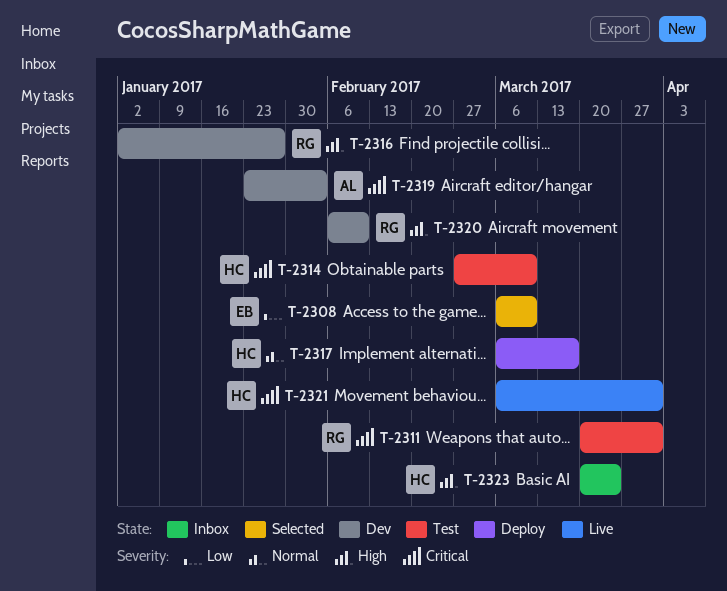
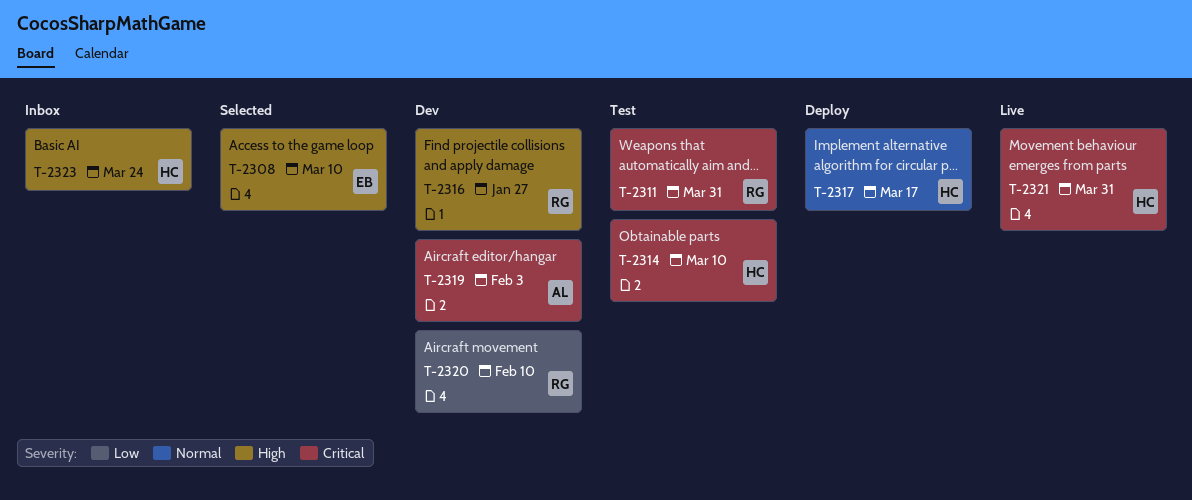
T-2308, priority: Low -> High
T-2320, priority: High -> Low

